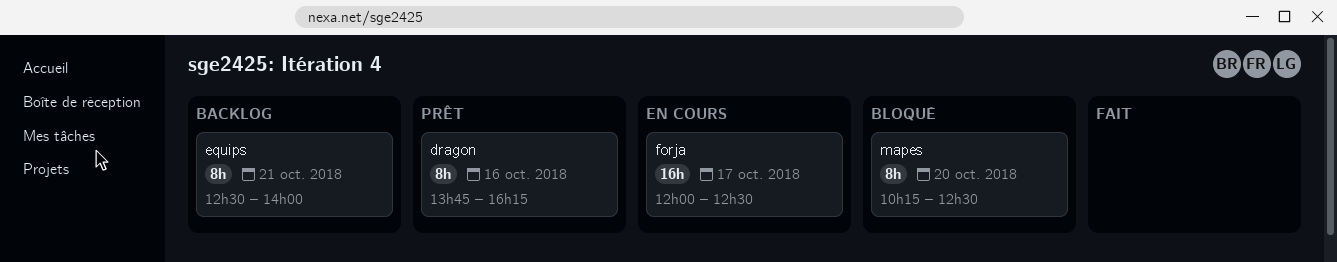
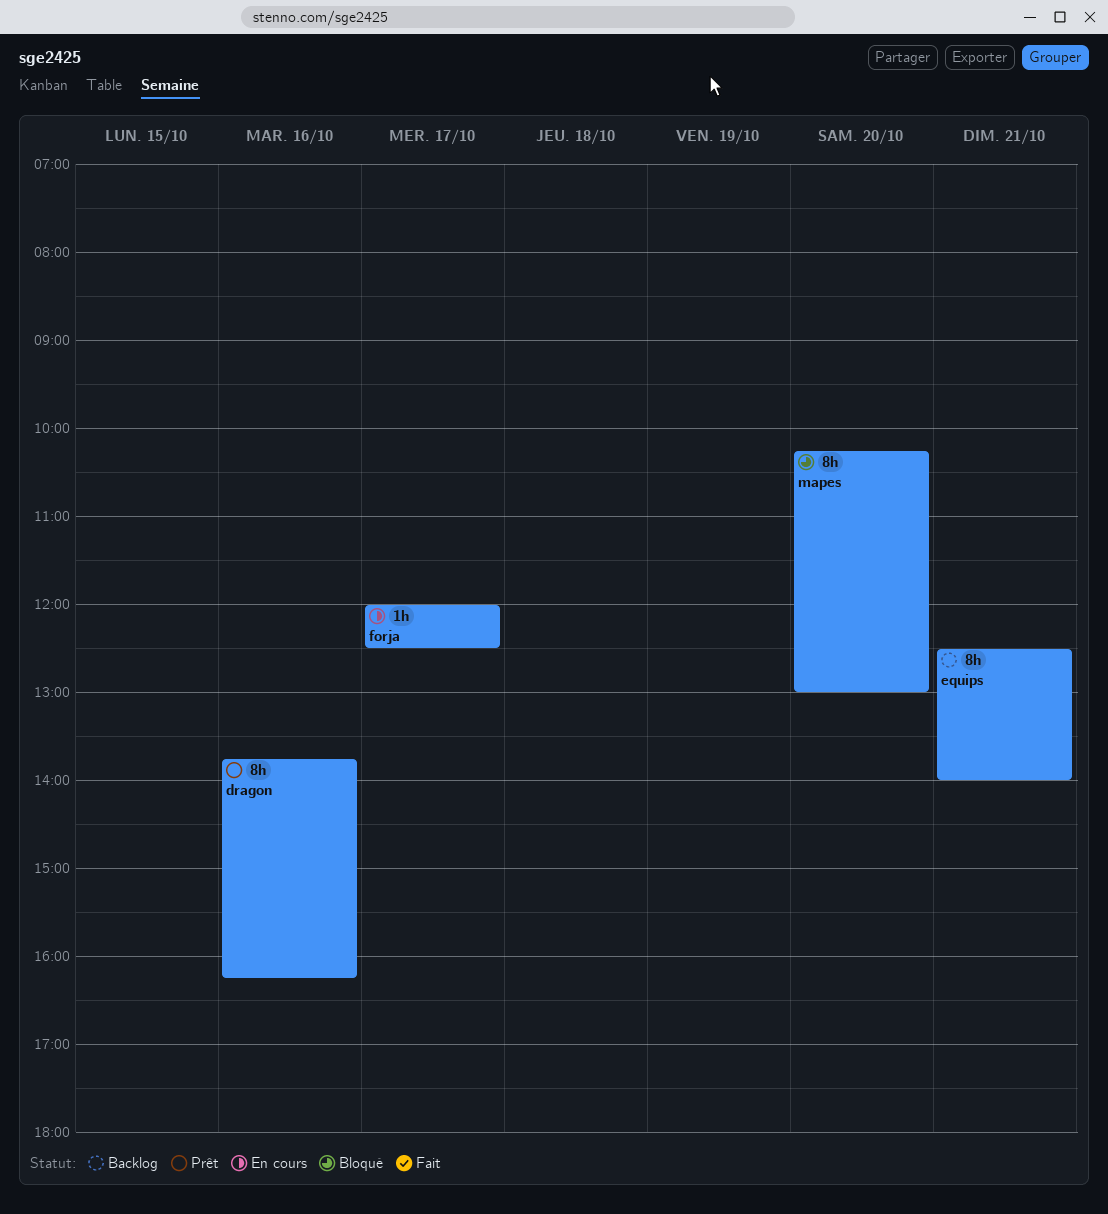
forja, estimate: 16h -> 1h
mapes, ends: 12:30 -> 13:00

